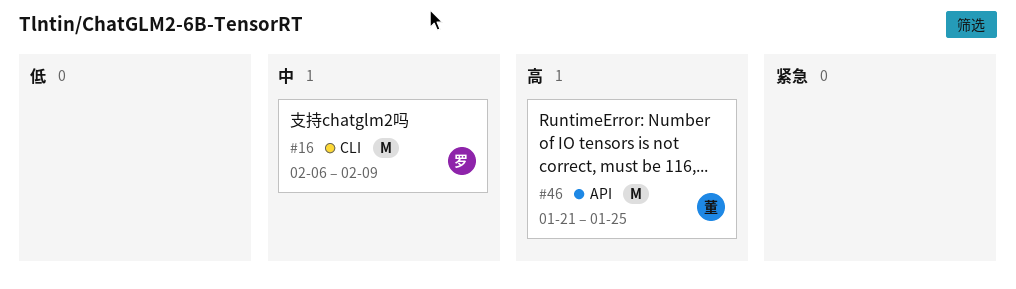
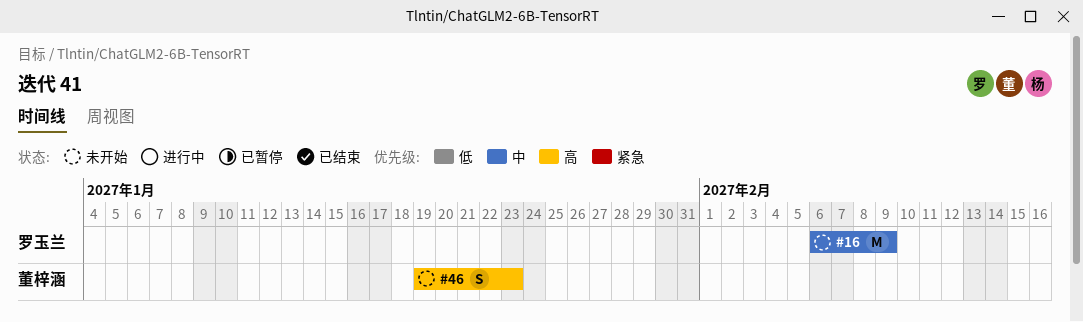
#46, estimate: M -> S
#46, start: Jan 21 -> Jan 19
#46, due: Jan 25 -> Jan 23

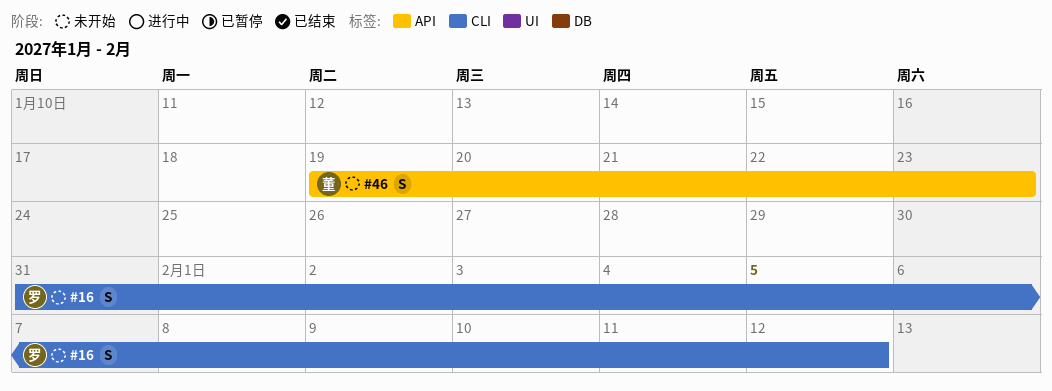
#16, estimate: M -> S
#16, start: Feb 6 -> Jan 31
#16, due: Feb 9 -> Feb 12

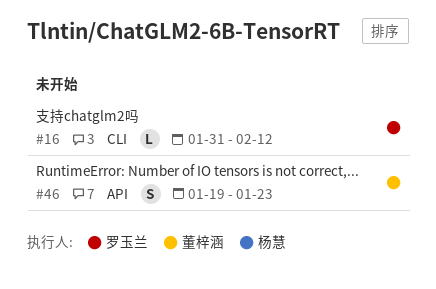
#16, estimate: S -> L

